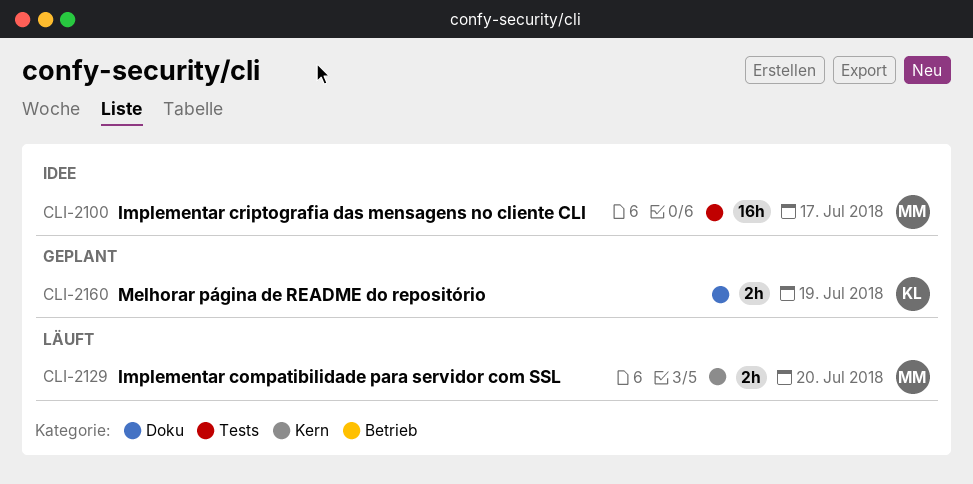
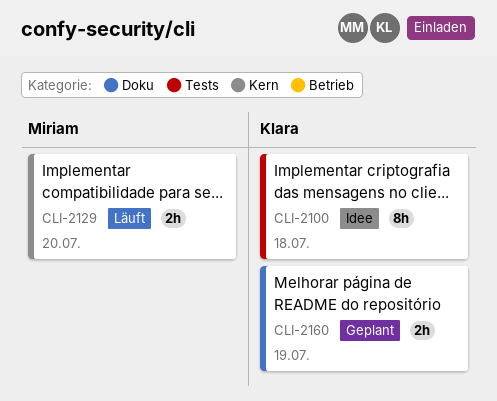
CLI-2100, owner: Miriam -> Klara
CLI-2100, estimate: 16h -> 8h
CLI-2100, due: Jul 17 -> Jul 18

